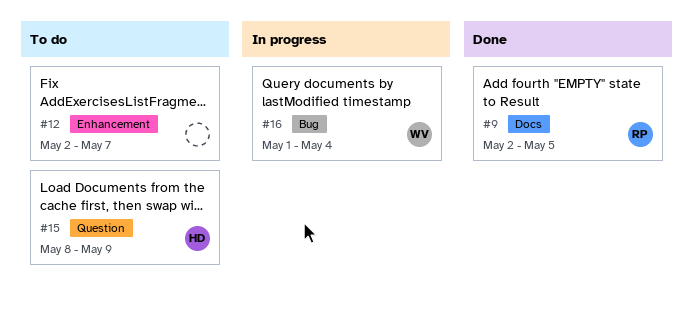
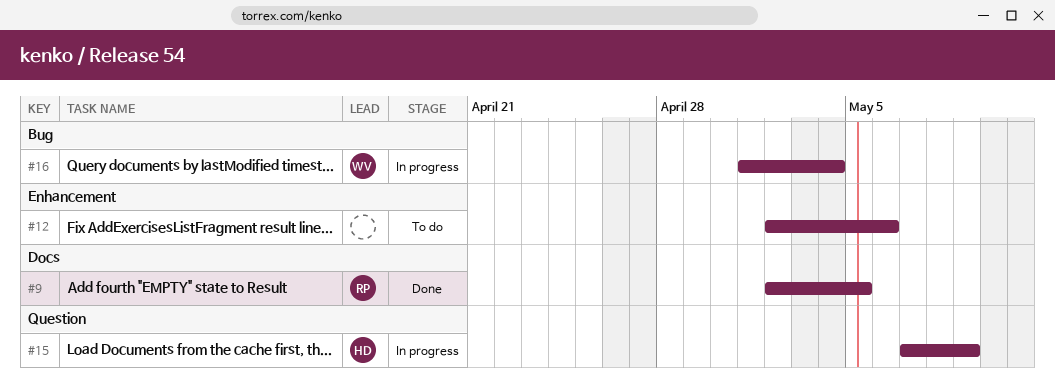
#12, due: May 7 -> May 6
#15, status: To do -> In progress
#15, start: May 8 -> May 7

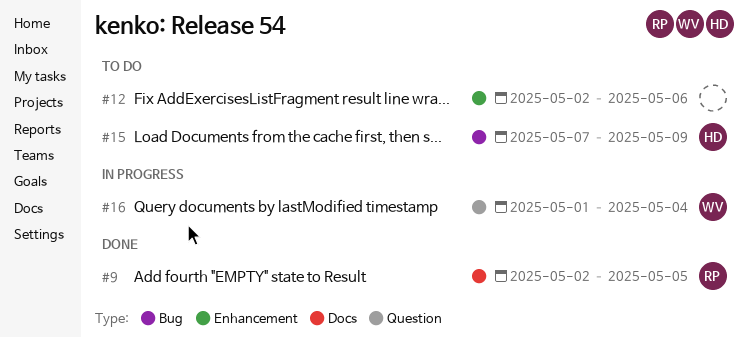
#15, status: In progress -> To do
#15, label: Question -> Bug
#16, label: Bug -> Question

